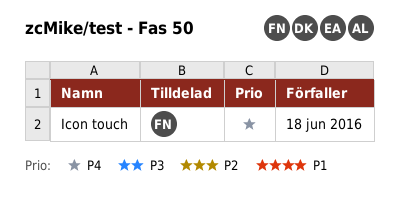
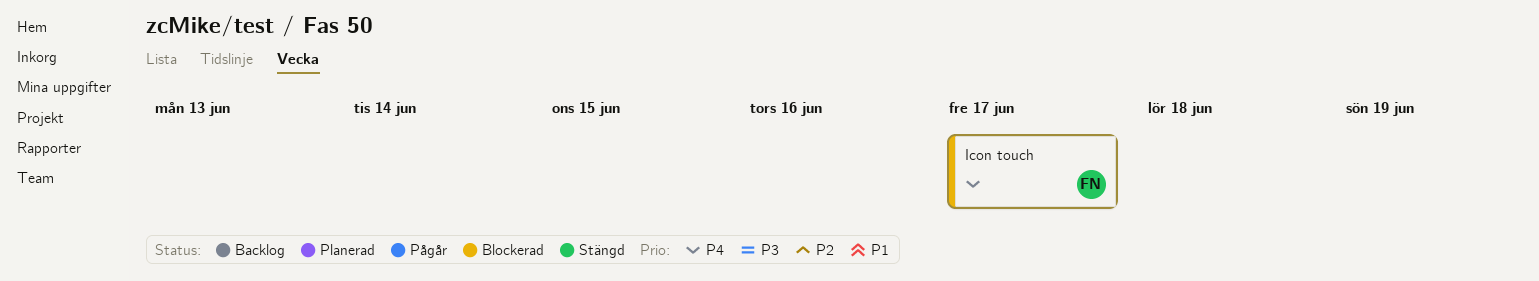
Icon touch, due: Jun 18 -> Jun 17

